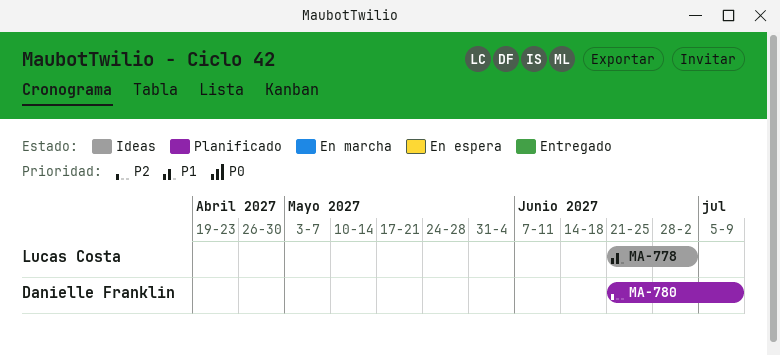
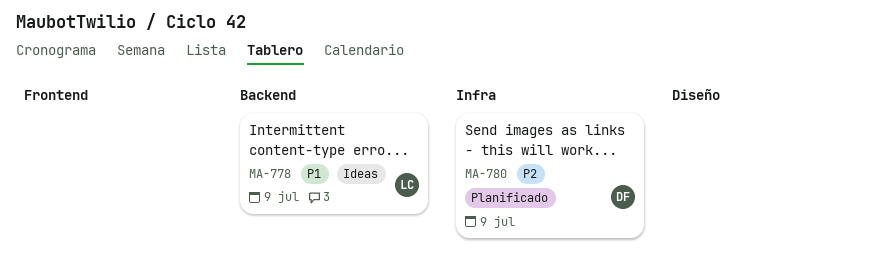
MA-778, due: Jul 2 -> Jul 9

